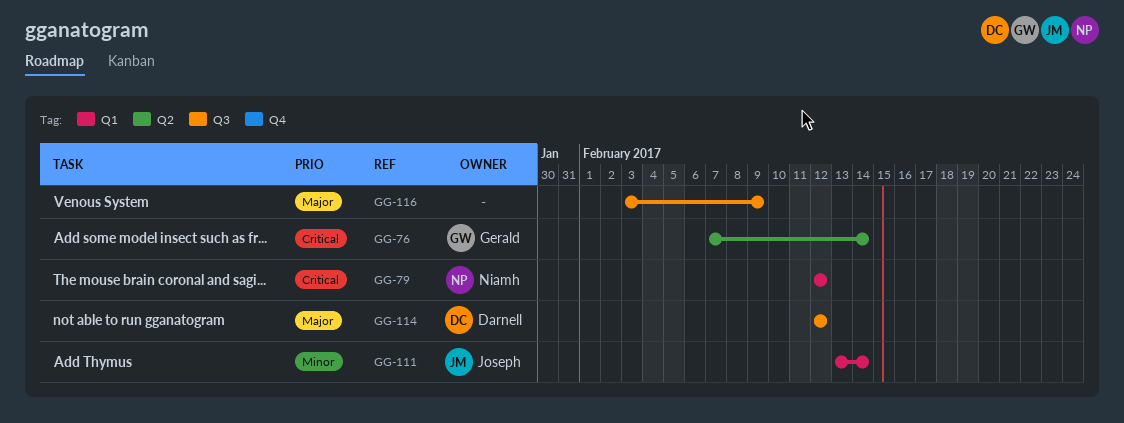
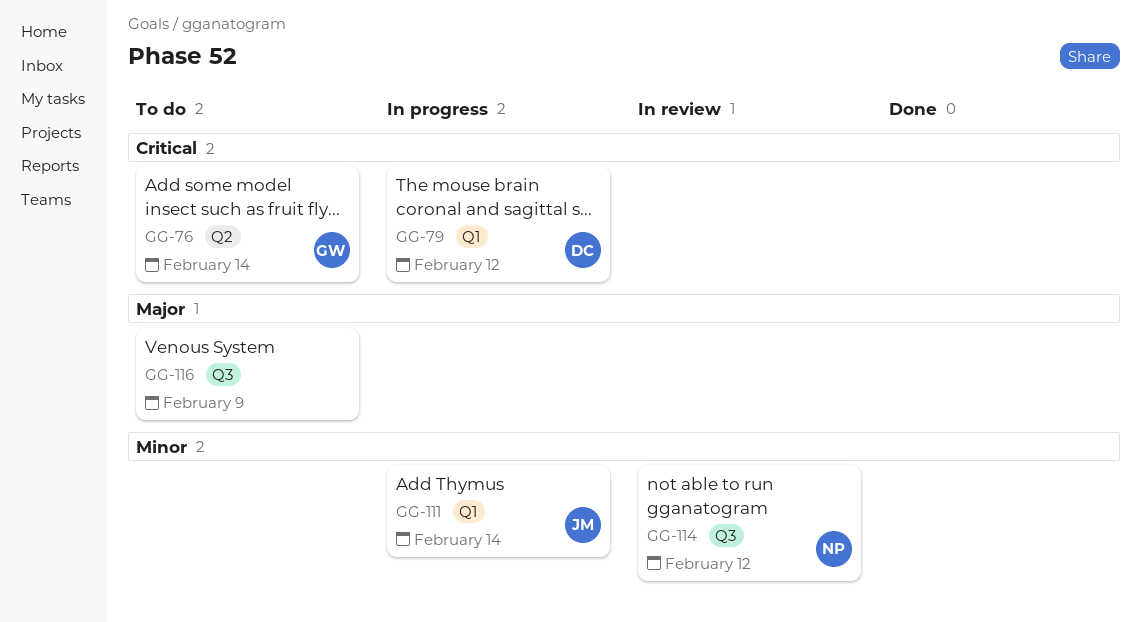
GG-79, owner: Niamh -> Darnell
GG-114, owner: Darnell -> Niamh
GG-114, priority: Major -> Minor

